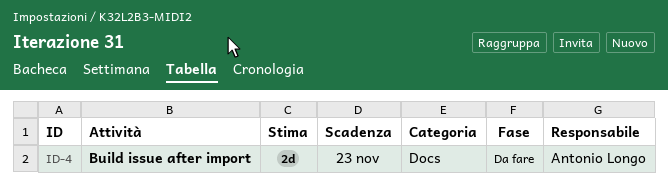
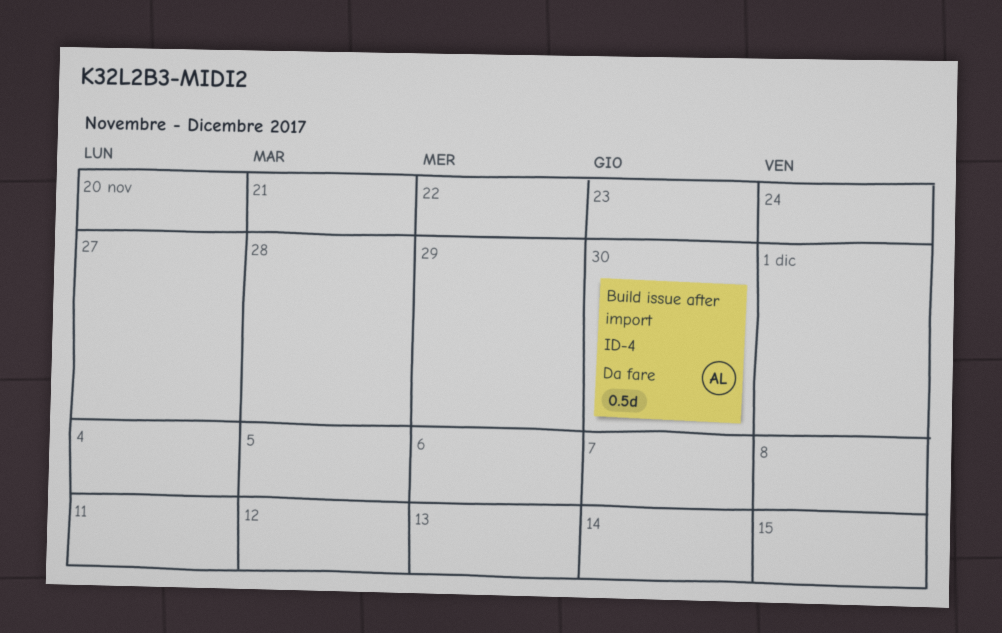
ID-4, estimate: 2d -> 0.5d
ID-4, due: Nov 23 -> Nov 30

